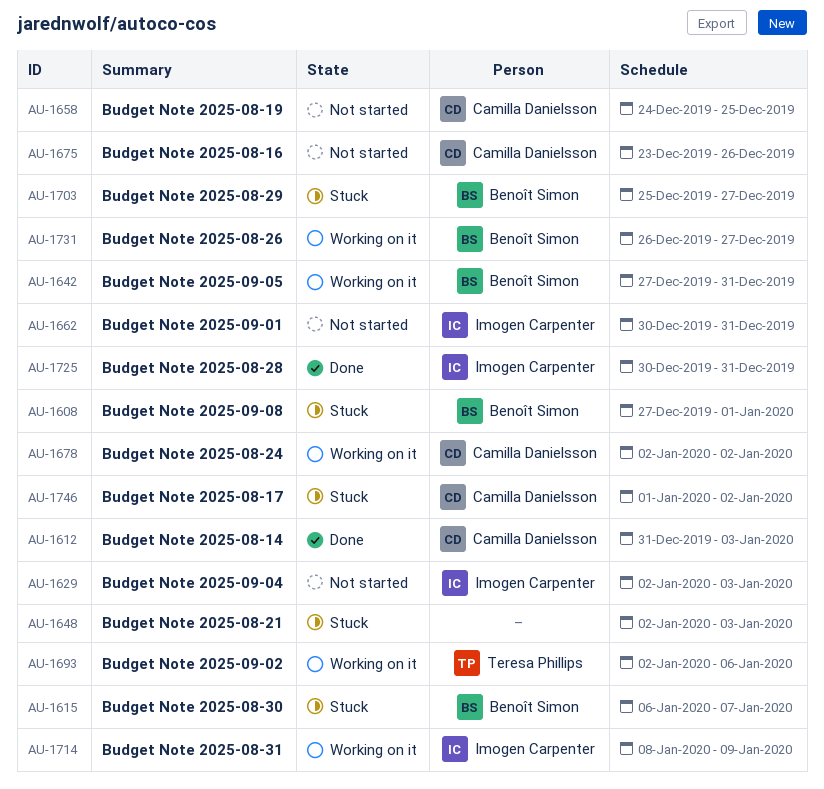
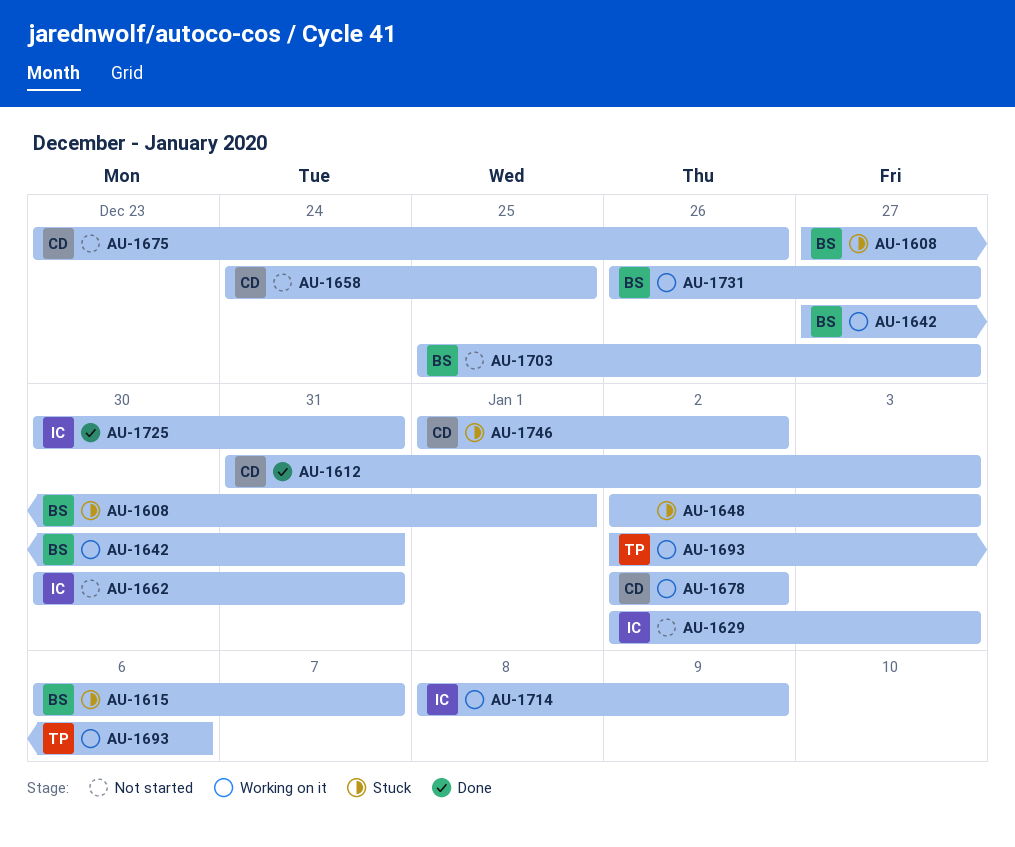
AU-1703, status: Stuck -> Not started

